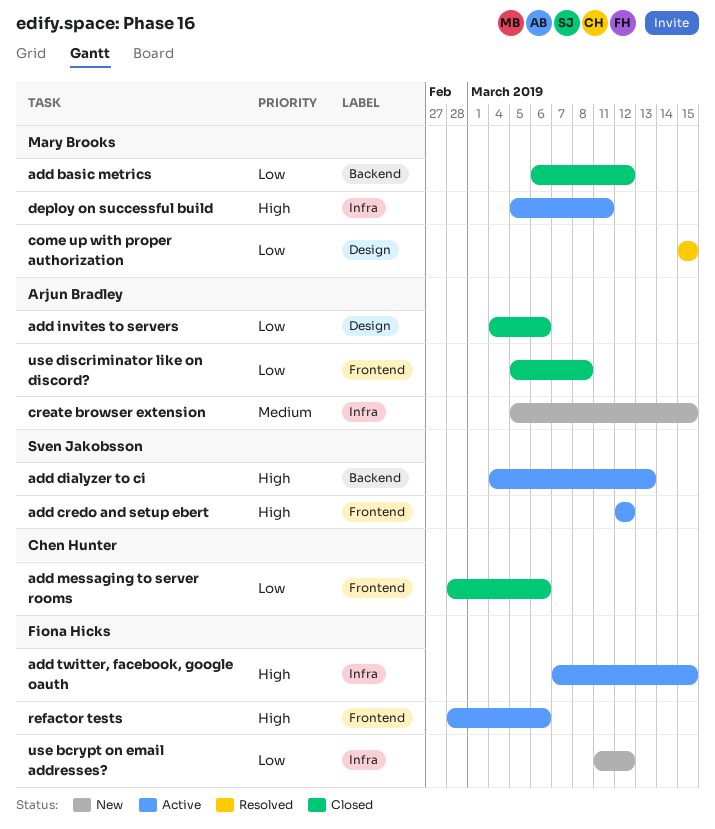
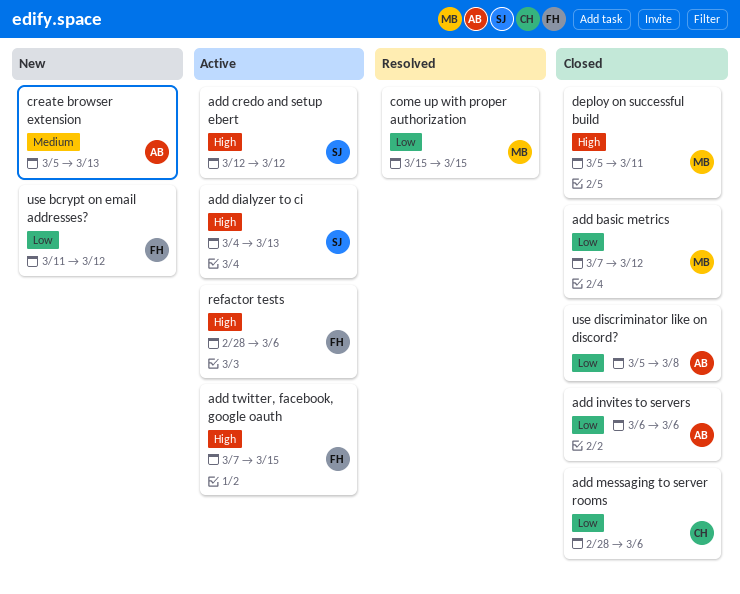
add basic metrics, start: Mar 6 -> Mar 7
add invites to servers, start: Mar 4 -> Mar 6
create browser extension, due: Mar 15 -> Mar 13
deploy on successful build, status: Active -> Closed

